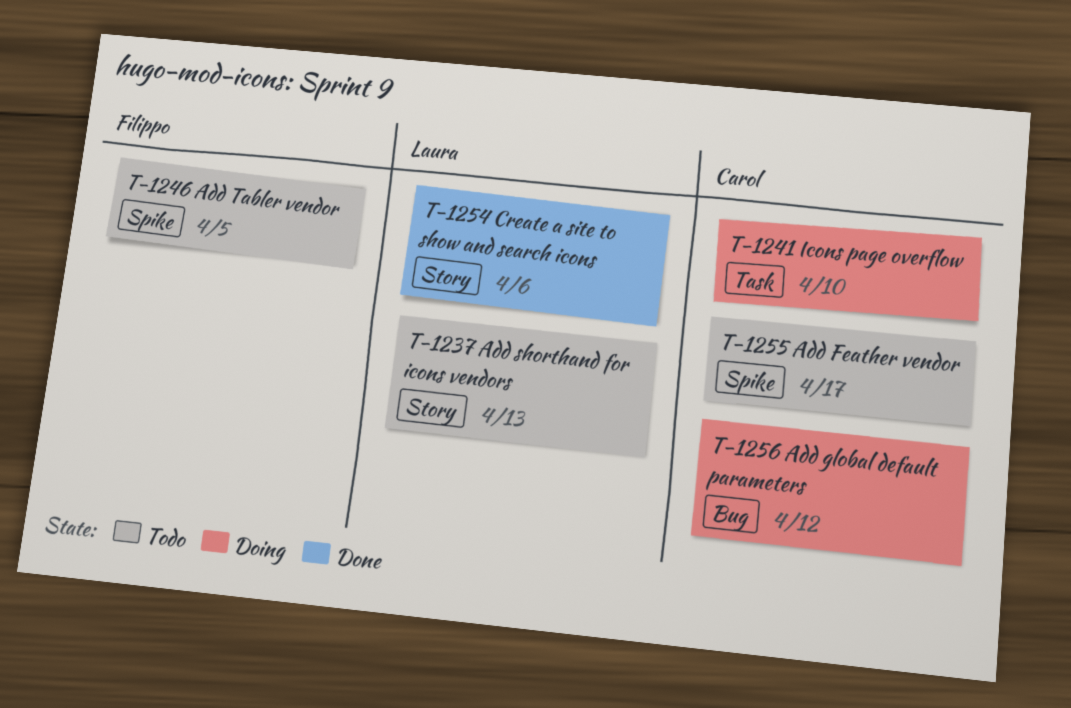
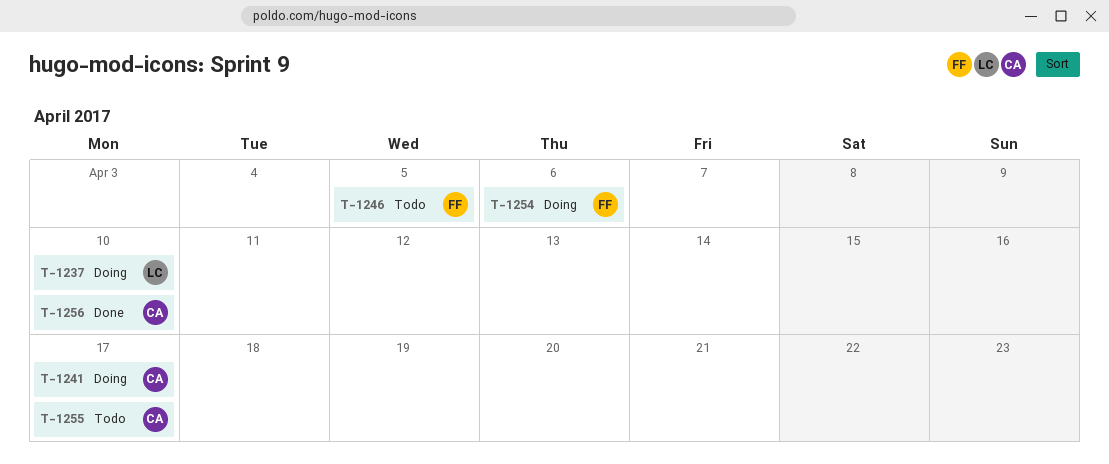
T-1237, status: Todo -> Doing
T-1237, due: Apr 13 -> Apr 10
T-1241, due: Apr 10 -> Apr 17
T-1254, status: Done -> Doing
T-1254, owner: Laura -> Filippo
T-1256, status: Doing -> Done
T-1256, due: Apr 12 -> Apr 10

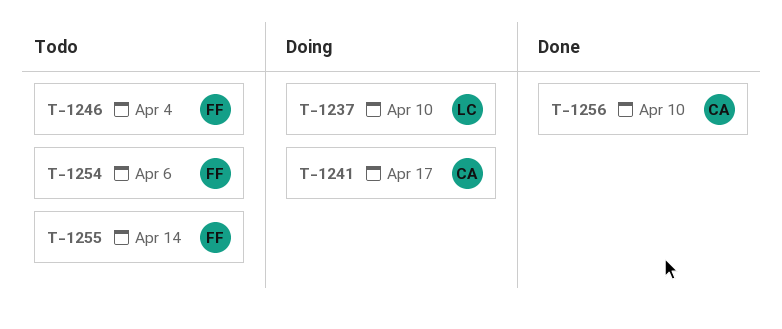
T-1246, due: Apr 5 -> Apr 4
T-1254, status: Doing -> Todo
T-1255, owner: CA -> FF
T-1255, due: Apr 17 -> Apr 14

